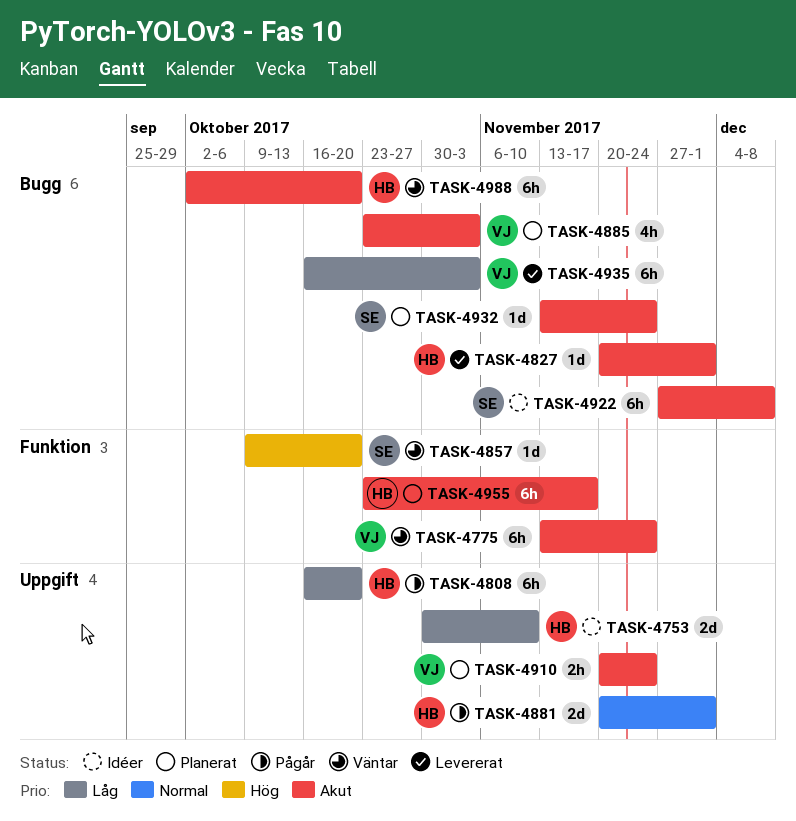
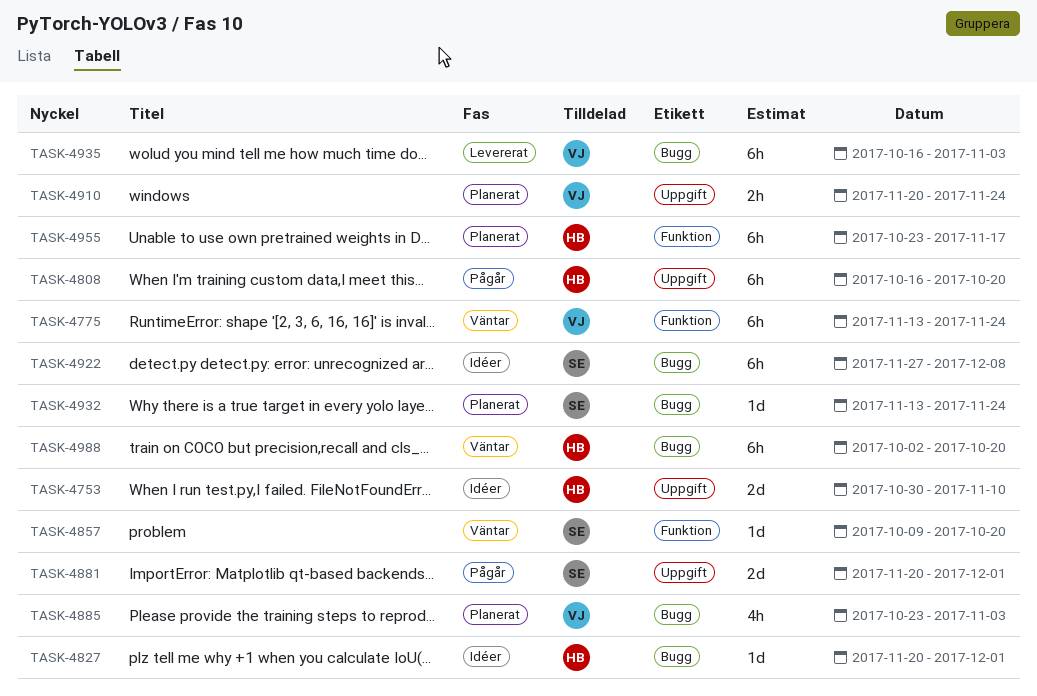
TASK-4827, status: Levererat -> Idéer
TASK-4881, owner: HB -> SE

